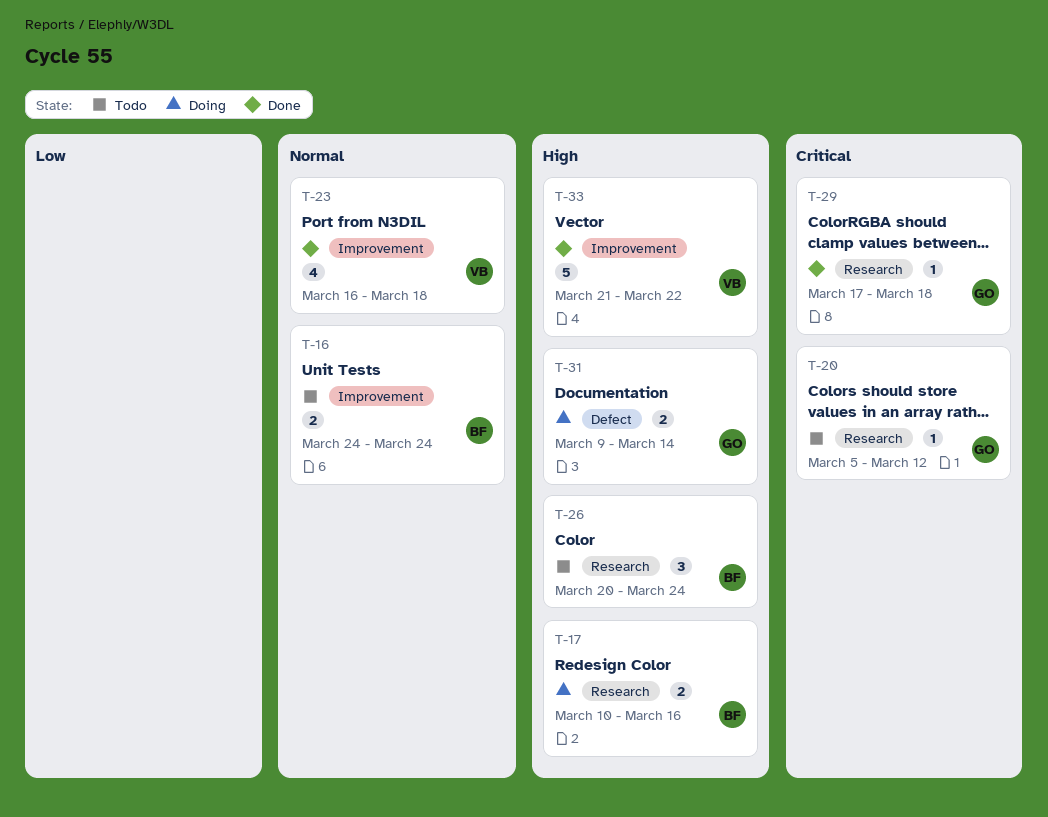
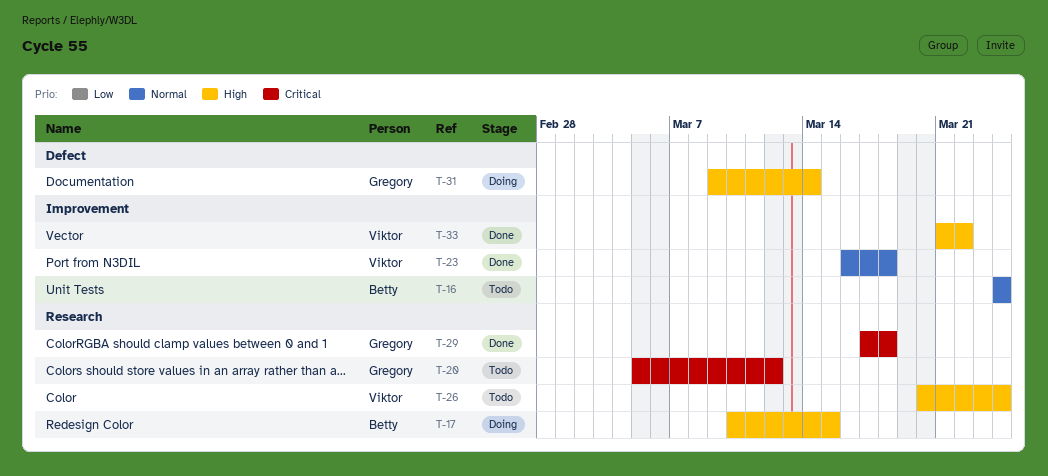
T-17, due: Mar 16 -> Mar 15
T-26, owner: Betty -> Viktor

